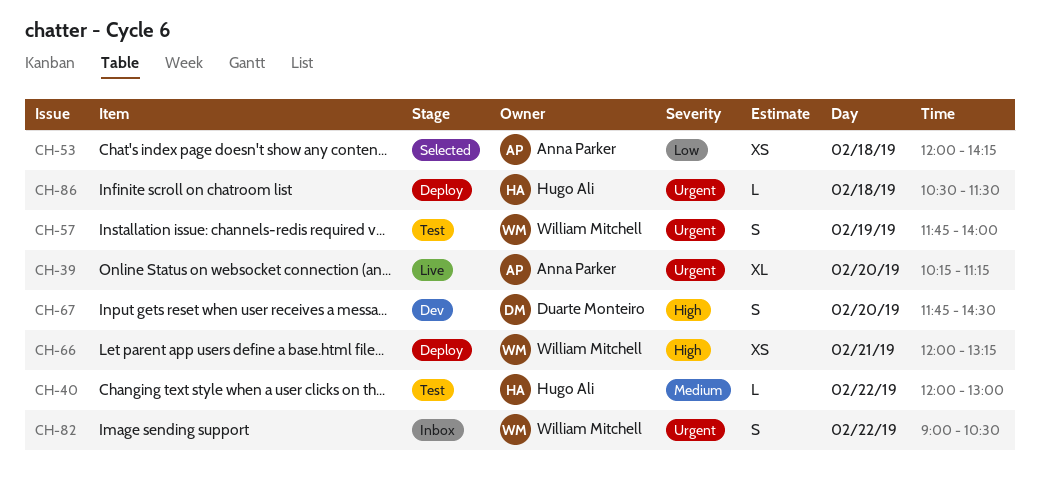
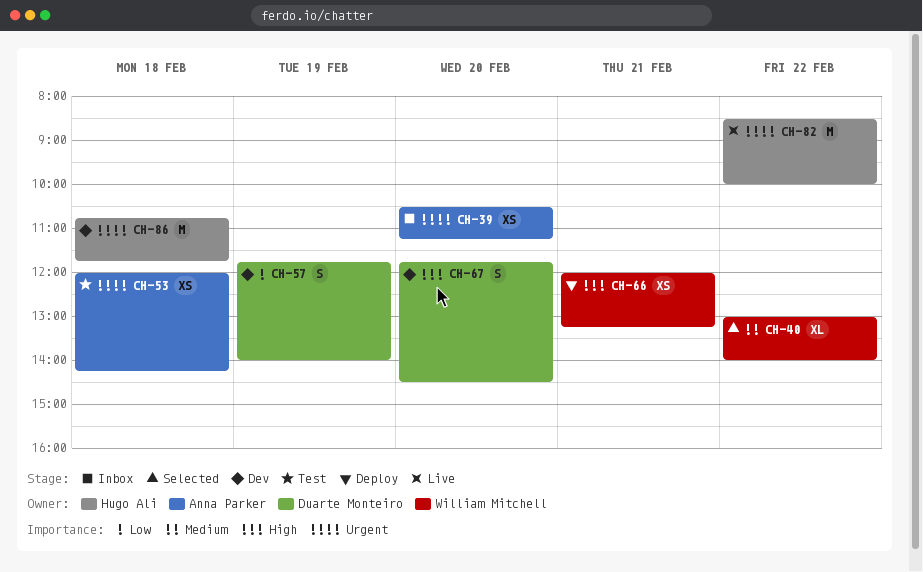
CH-39, status: Live -> Inbox
CH-39, estimate: XL -> XS
CH-39, begins: 10:15 -> 10:30
CH-40, status: Test -> Selected
CH-40, owner: Hugo Ali -> William Mitchell
CH-40, estimate: L -> XL
CH-40, begins: 12:00 -> 13:00
CH-40, ends: 13:00 -> 14:00
CH-53, status: Selected -> Test
CH-53, priority: Low -> Urgent
CH-57, status: Test -> Dev
CH-57, owner: William Mitchell -> Duarte Monteiro
CH-57, priority: Urgent -> Low
CH-82, status: Inbox -> Live
CH-82, owner: William Mitchell -> Hugo Ali
CH-82, estimate: S -> M
CH-82, begins: 09:00 -> 08:30
CH-82, ends: 10:30 -> 10:00
CH-86, status: Deploy -> Dev
CH-86, estimate: L -> M
CH-86, begins: 10:30 -> 10:45
CH-86, ends: 11:30 -> 11:45

